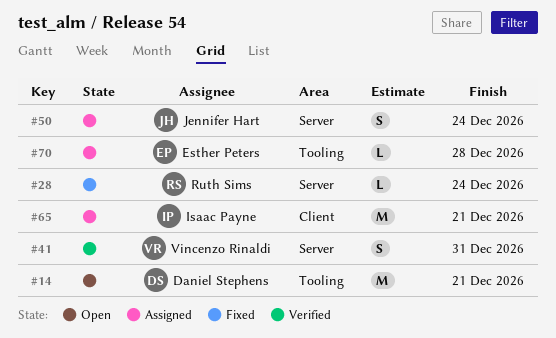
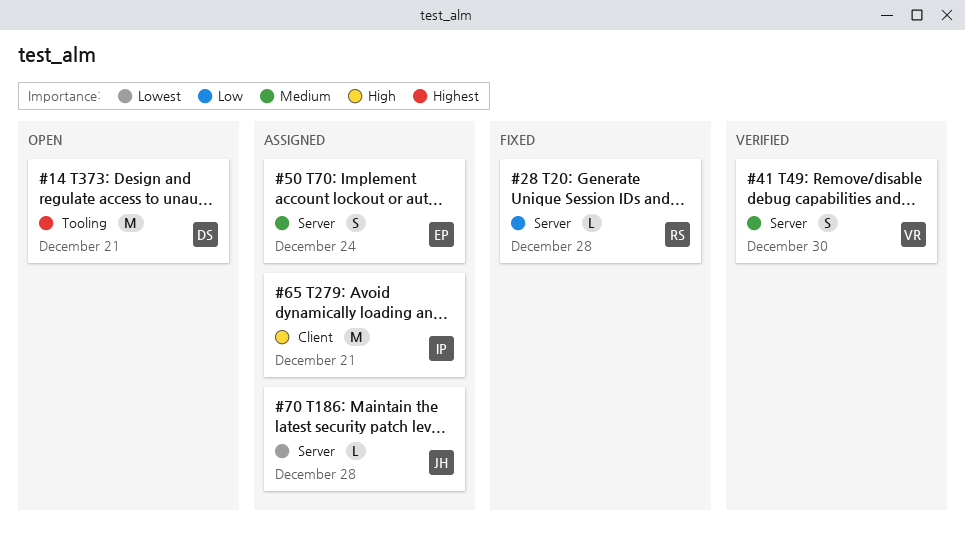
#28, due: Dec 24 -> Dec 28
#41, due: Dec 31 -> Dec 30
#50, owner: Jennifer Hart -> Esther Peters
#70, owner: Esther Peters -> Jennifer Hart
#70, label: Tooling -> Server

